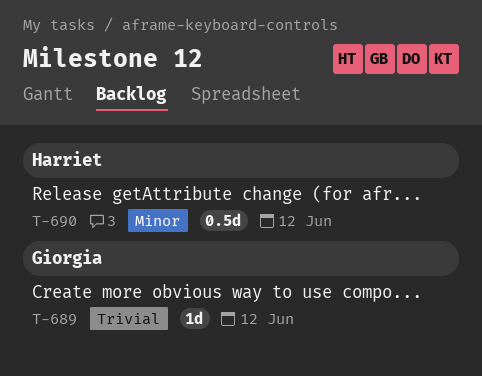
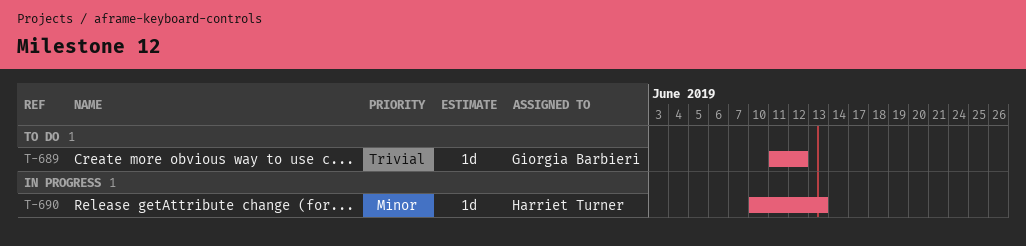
T-690, estimate: 0.5d -> 1d
T-690, due: Jun 12 -> Jun 13

